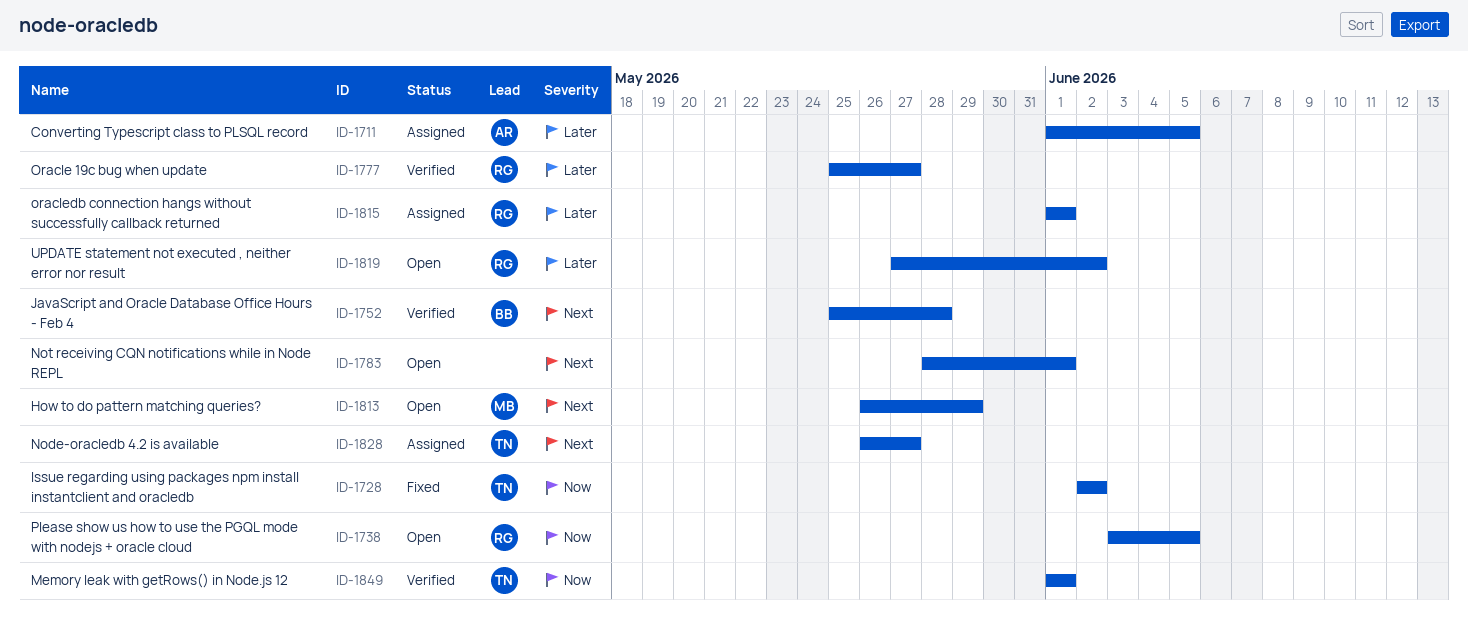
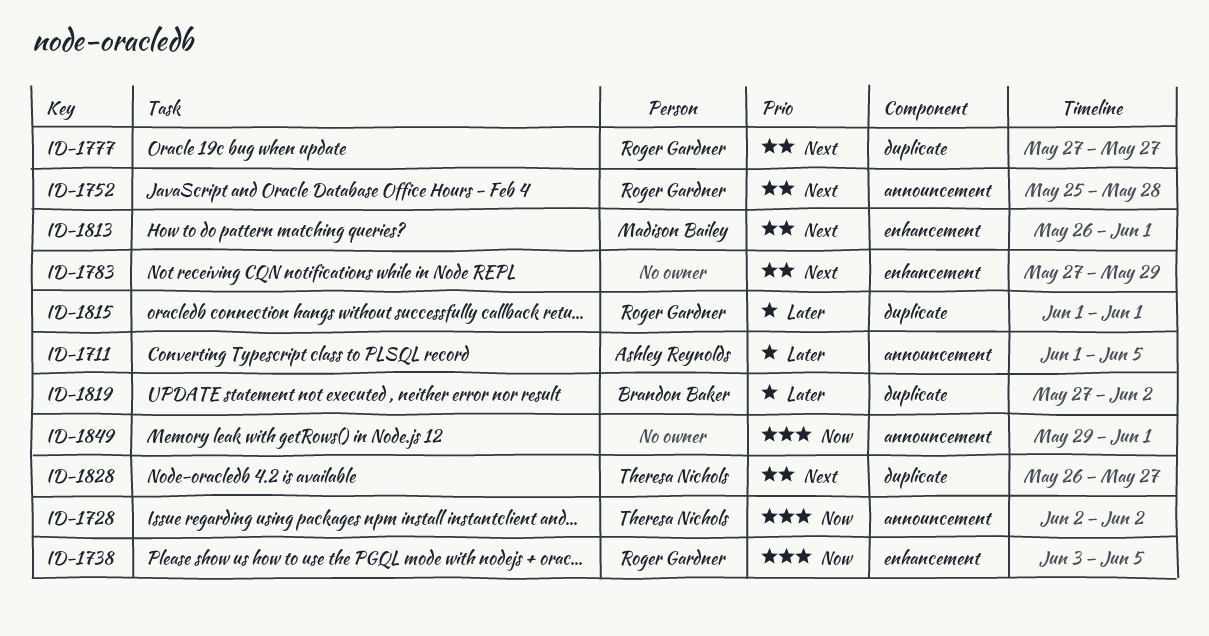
ID-1752, owner: Brandon Baker -> Roger Gardner
ID-1777, priority: Later -> Next
ID-1777, start: May 25 -> May 27
ID-1783, start: May 28 -> May 27
ID-1783, due: Jun 1 -> May 29
ID-1813, due: May 29 -> Jun 1
ID-1819, owner: Roger Gardner -> Brandon Baker
ID-1849, owner: Theresa Nichols -> none
ID-1849, start: Jun 1 -> May 29

